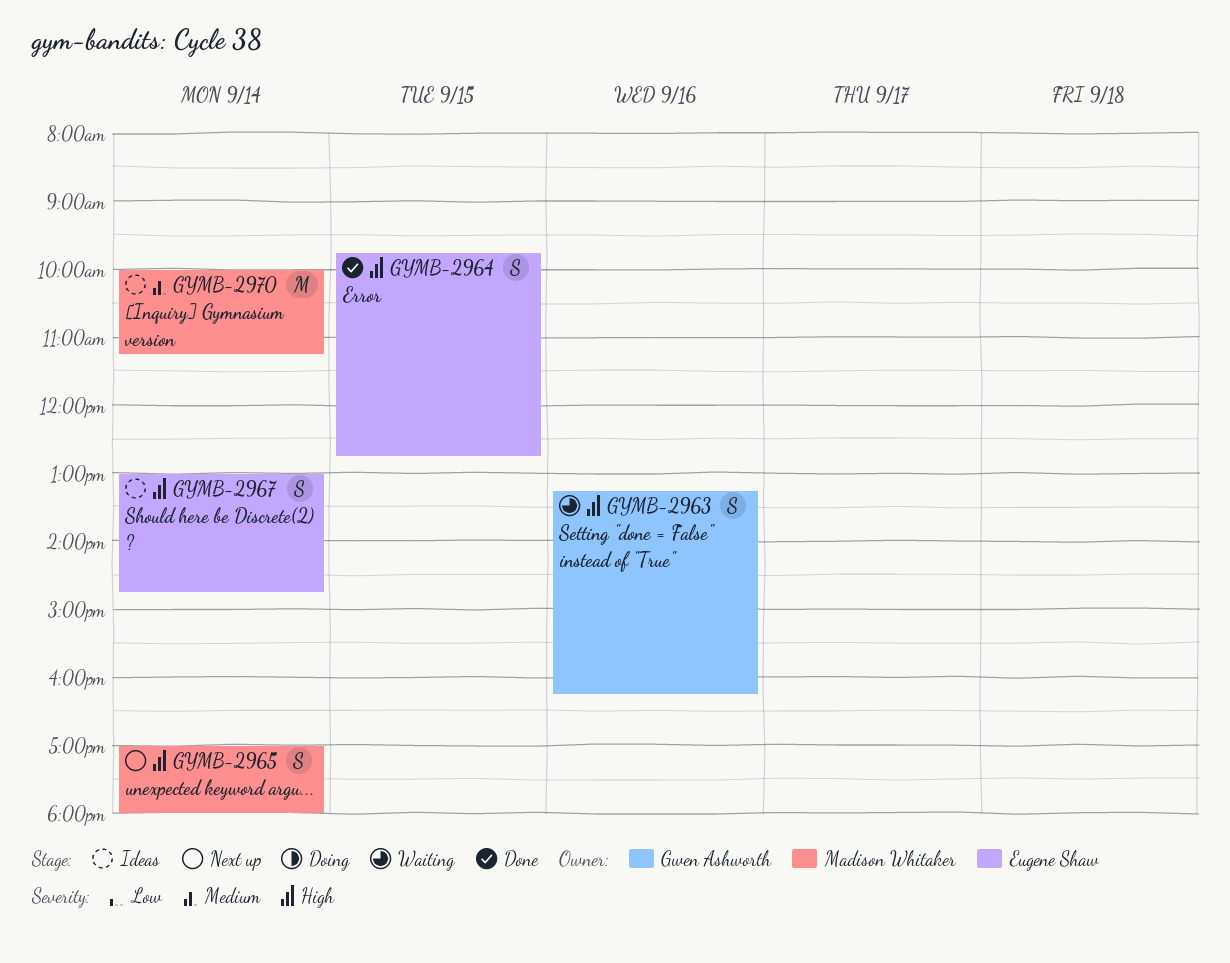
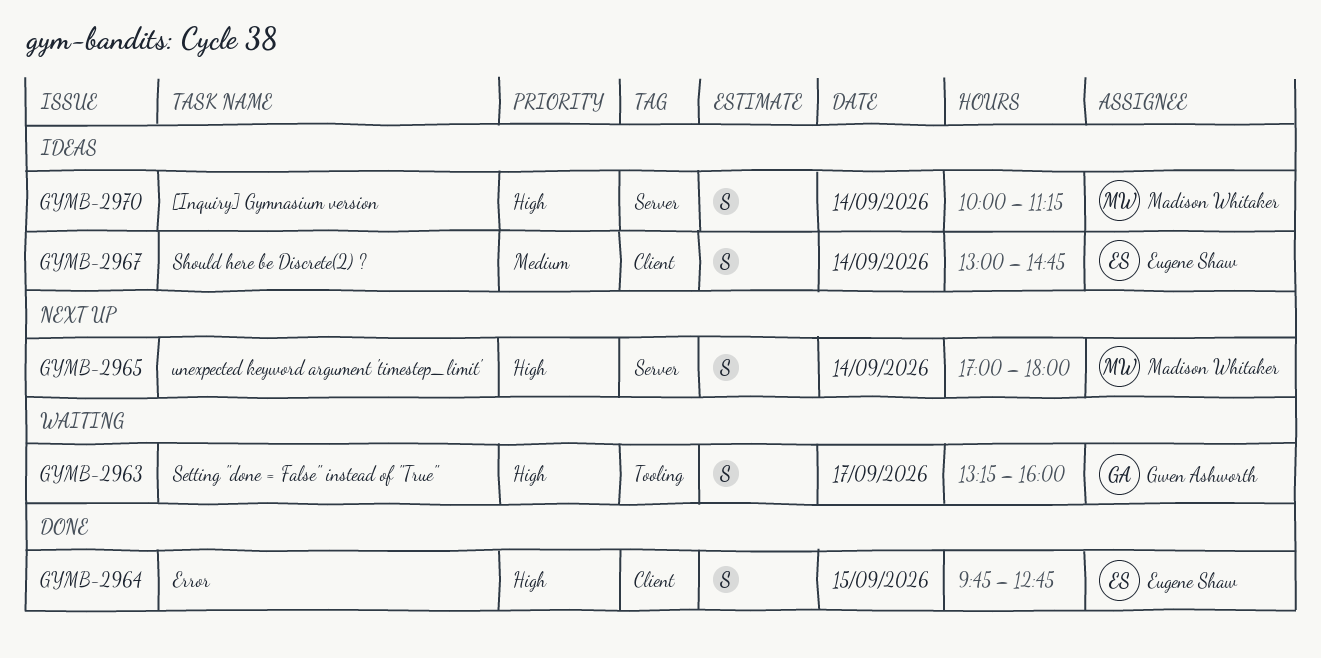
GYMB-2963, day: Sep 16 -> Sep 17
GYMB-2963, ends: 16:15 -> 16:00
GYMB-2967, priority: High -> Medium
GYMB-2970, priority: Medium -> High
GYMB-2970, estimate: M -> S

